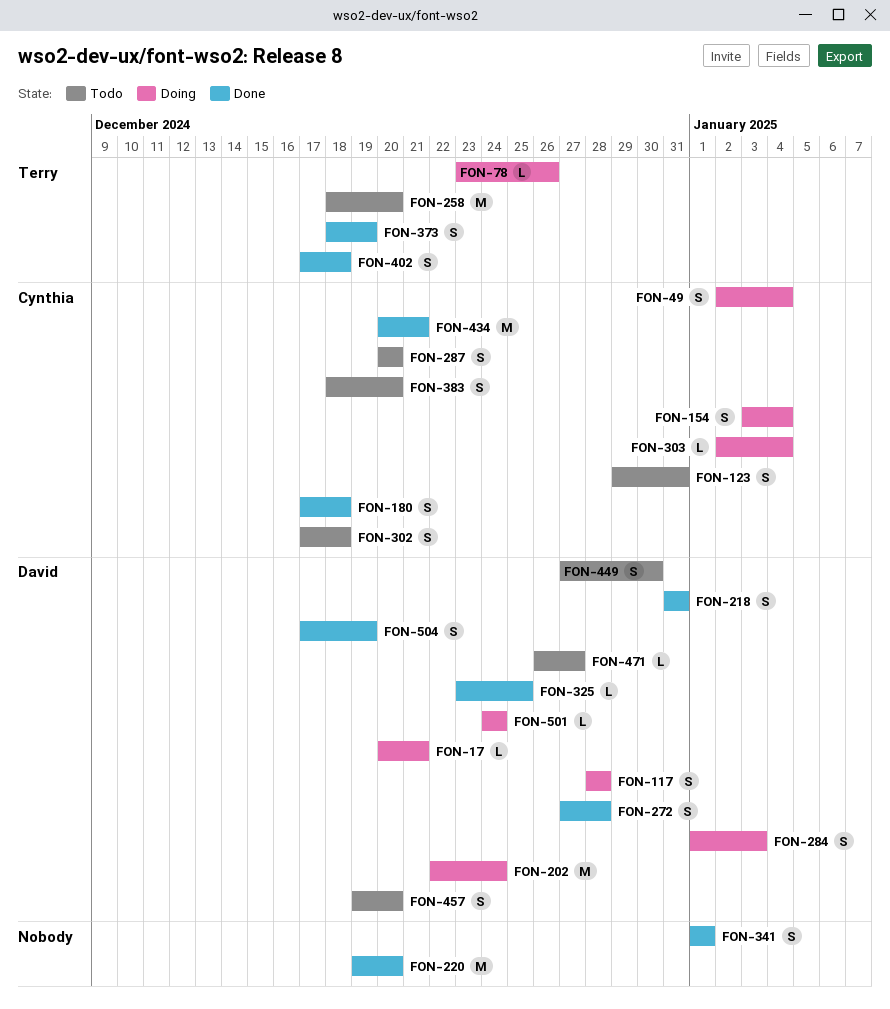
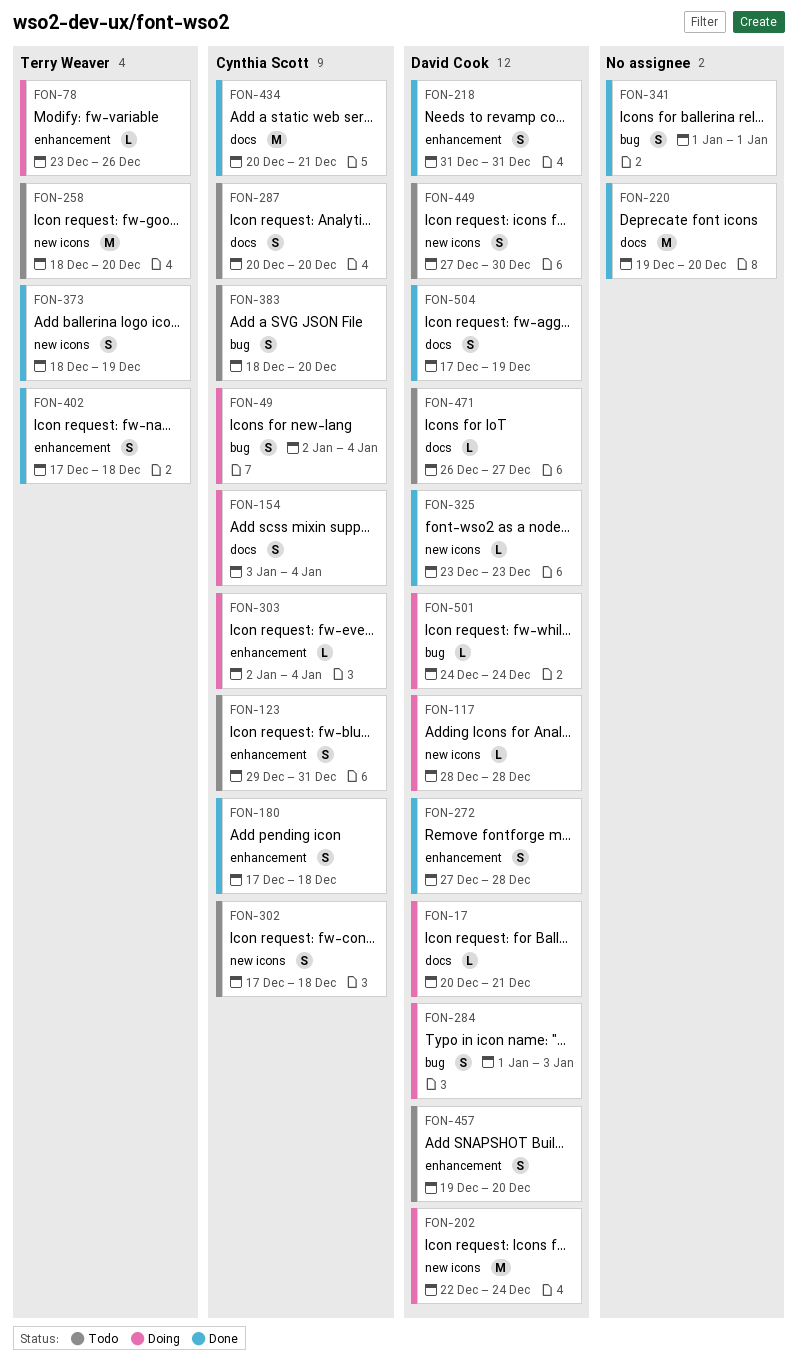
FON-117, estimate: S -> L
FON-325, due: Dec 25 -> Dec 23

